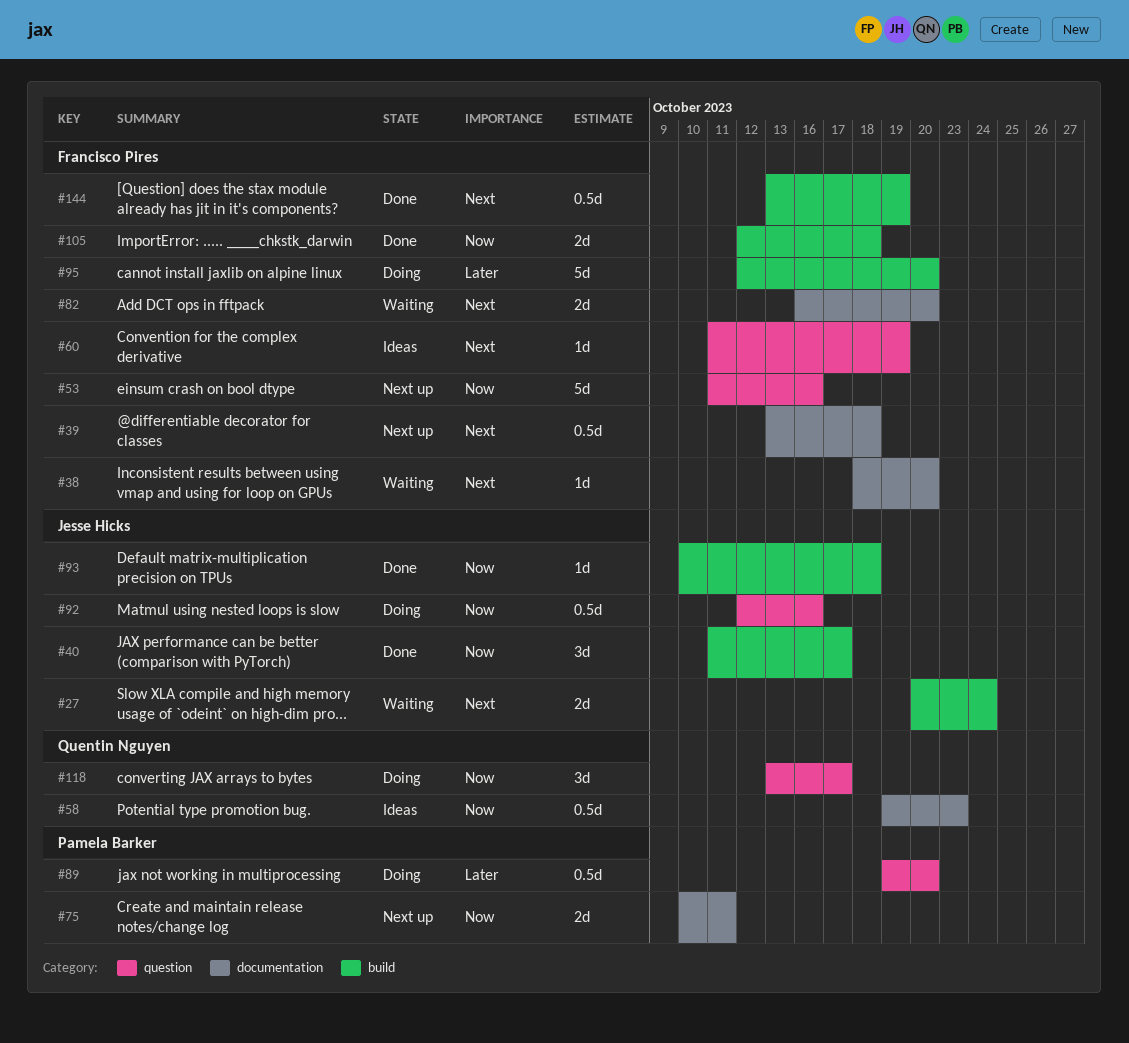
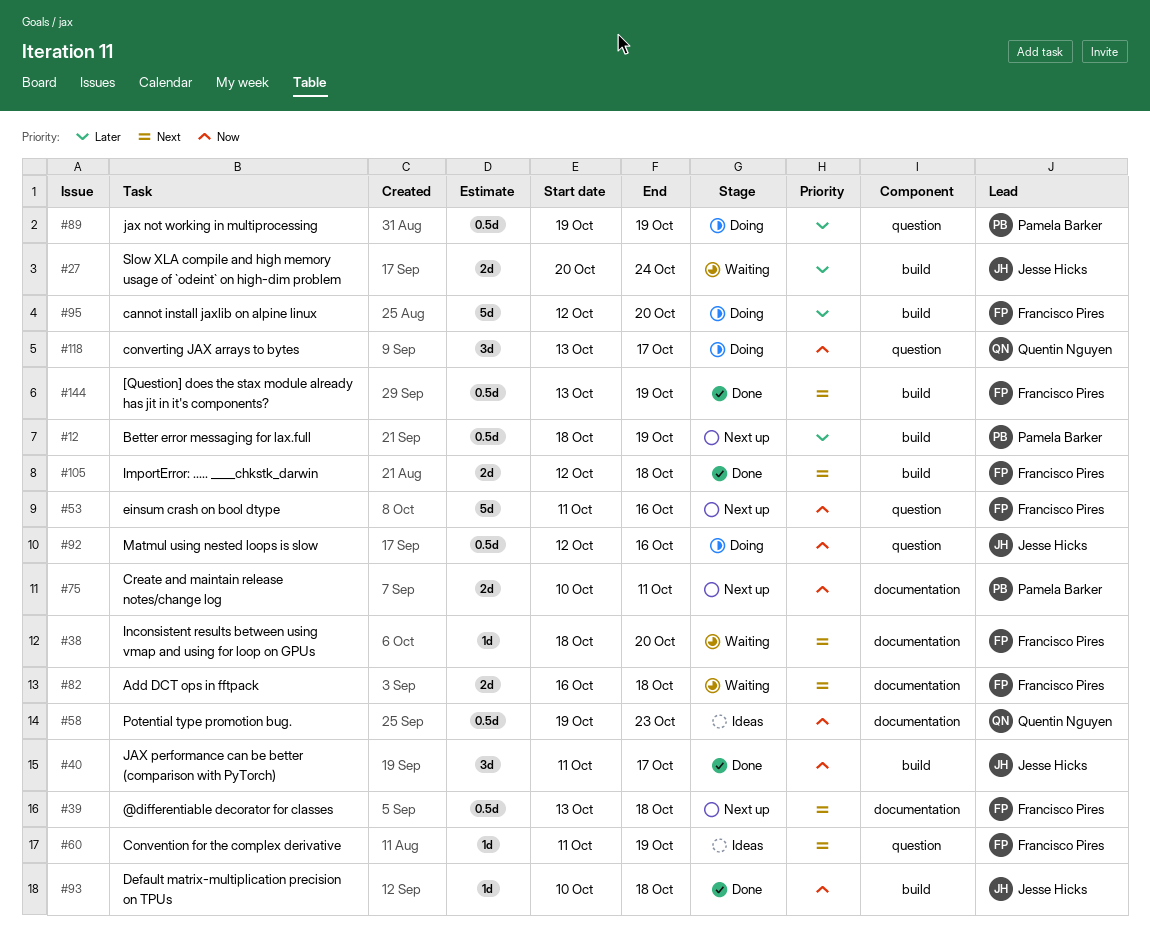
#12: none -> present
#27, priority: Next -> Later
#82, due: Oct 20 -> Oct 18
#89, due: Oct 20 -> Oct 19
#105, priority: Now -> Next

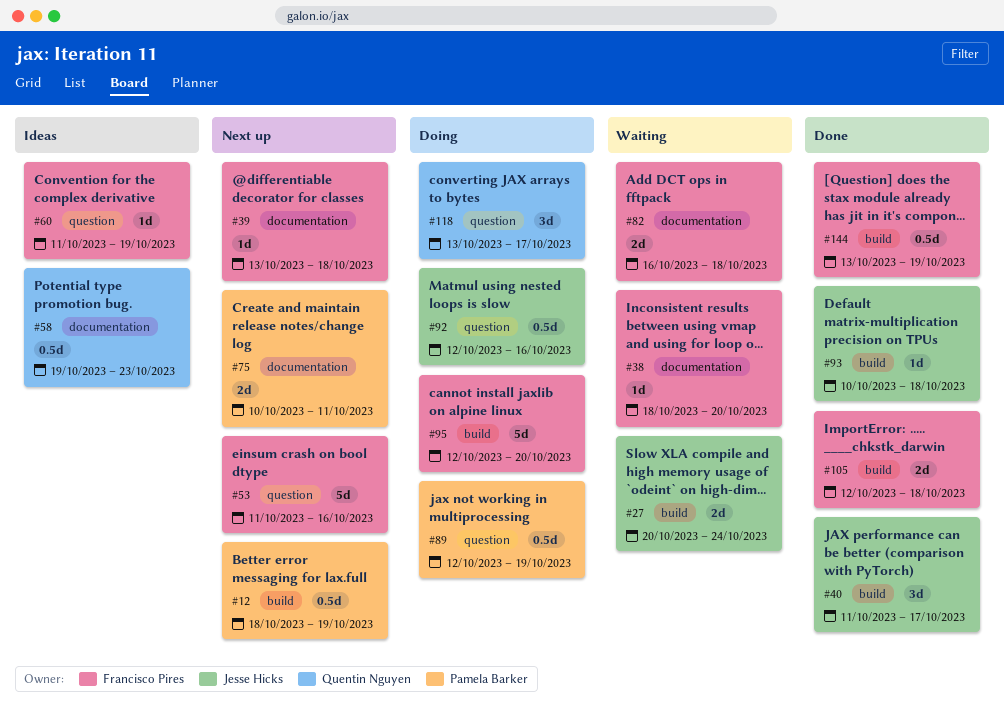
#39, estimate: 0.5d -> 1d
#89, start: Oct 19 -> Oct 12

